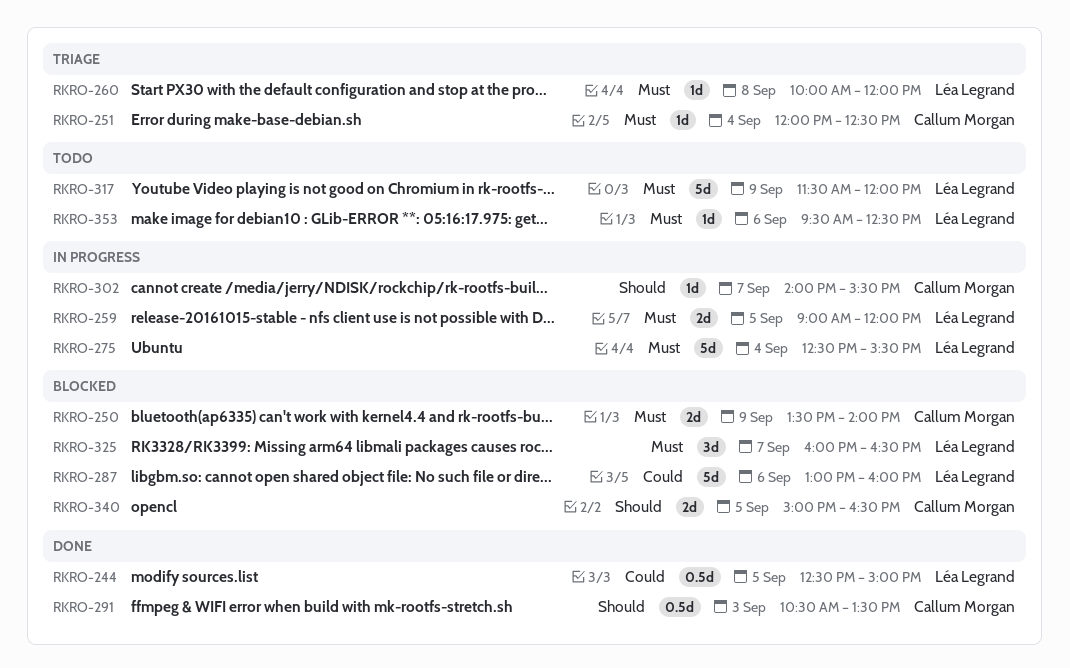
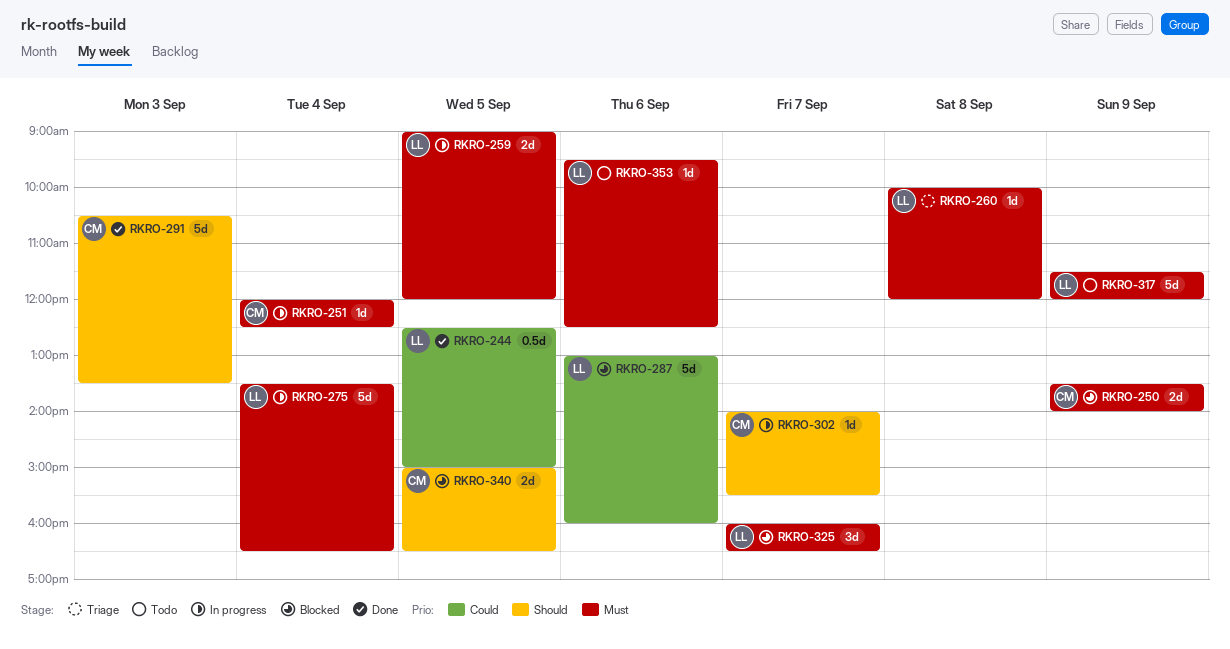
RKRO-251, status: Triage -> In progress
RKRO-275, begins: 12:30 -> 13:30
RKRO-275, ends: 15:30 -> 16:30
RKRO-291, estimate: 0.5d -> 5d

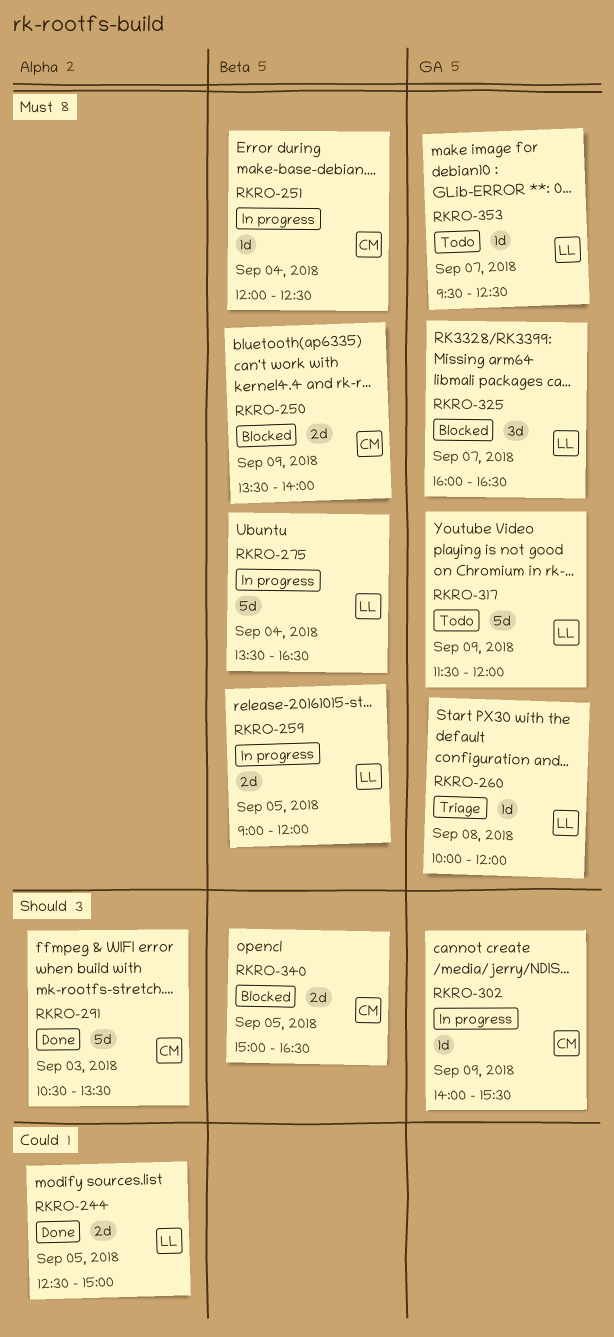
RKRO-244, estimate: 0.5d -> 2d
RKRO-287: present -> none
RKRO-302, day: Sep 7 -> Sep 9
RKRO-353, day: Sep 6 -> Sep 7

